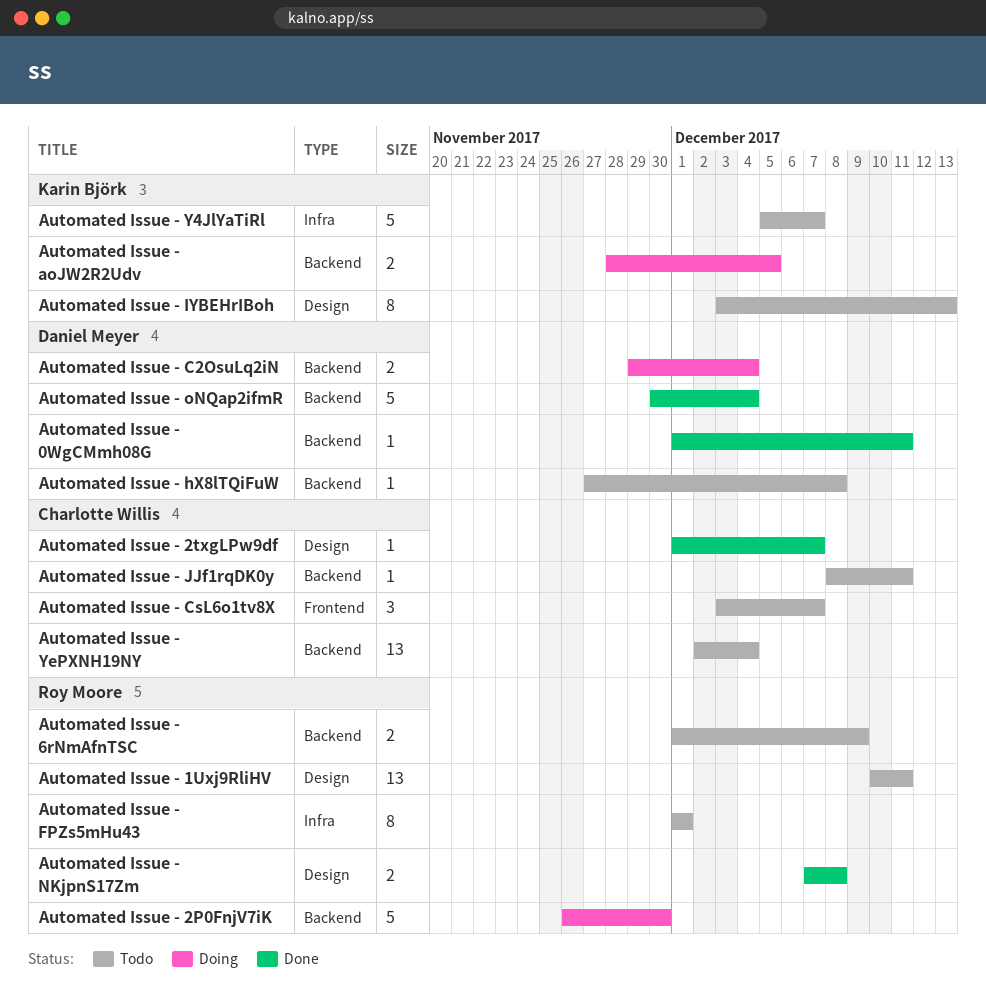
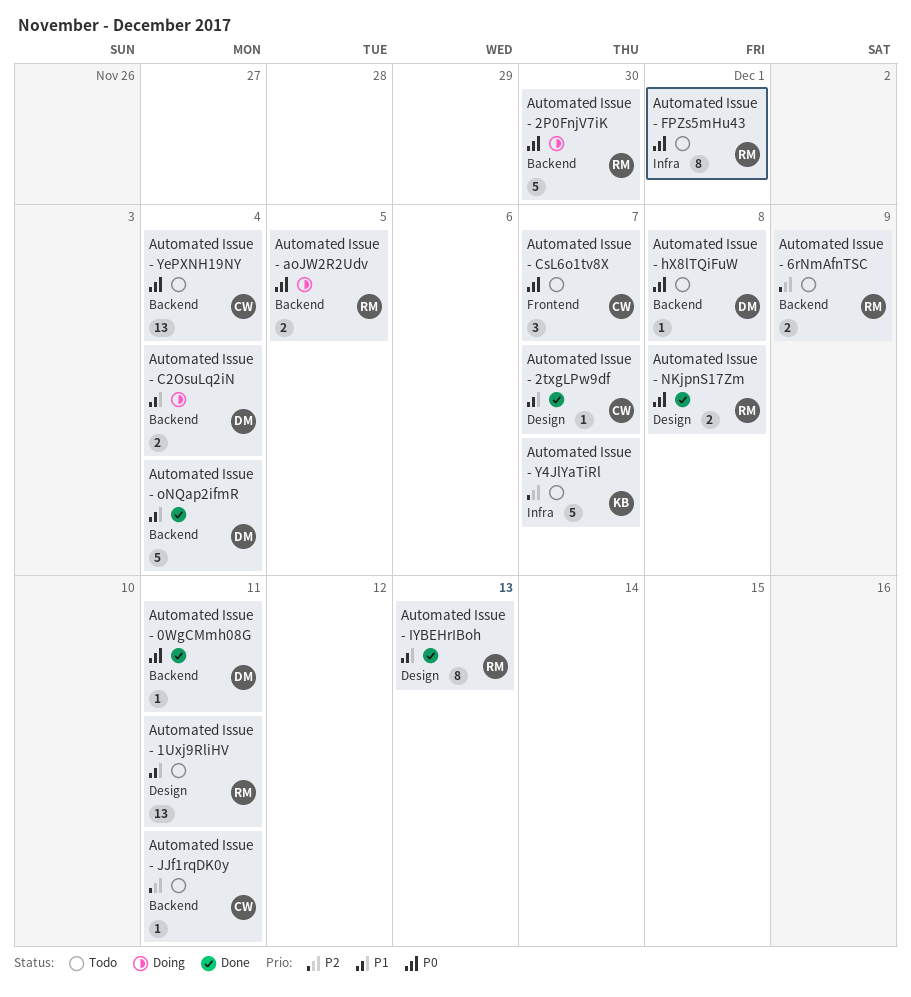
Automated Issue - aoJW2R2Udv, owner: Karin Björk -> Roy Moore
Automated Issue - IYBEHrIBoh, status: Todo -> Done
Automated Issue - IYBEHrIBoh, owner: Karin Björk -> Roy Moore

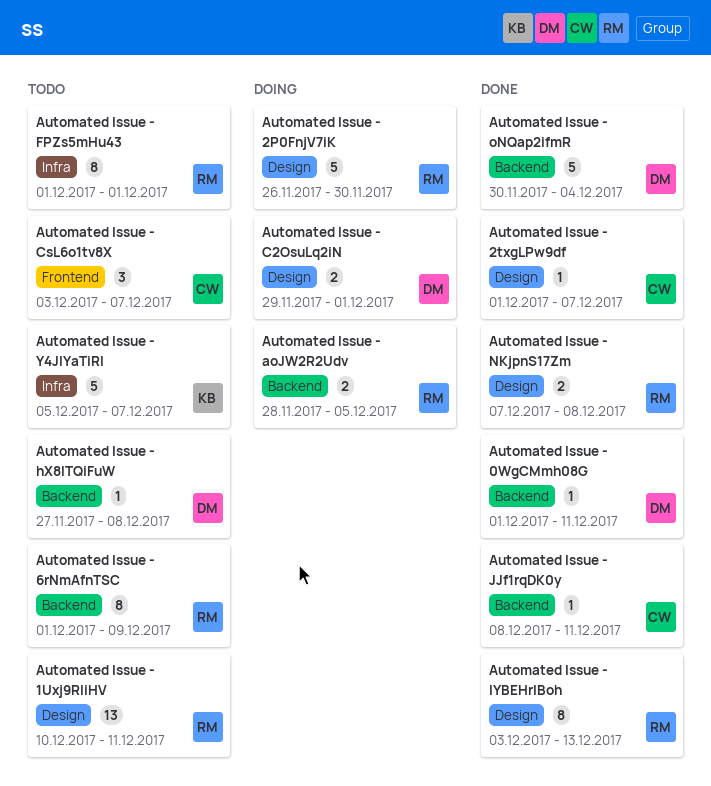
Automated Issue - 2P0FnjV7iK, label: Backend -> Design
Automated Issue - 6rNmAfnTSC, estimate: 2 -> 8
Automated Issue - C2OsuLq2iN, label: Backend -> Design
Automated Issue - C2OsuLq2iN, due: Dec 4 -> Dec 1
Automated Issue - JJf1rqDK0y, status: Todo -> Done
Automated Issue - YePXNH19NY: present -> none

